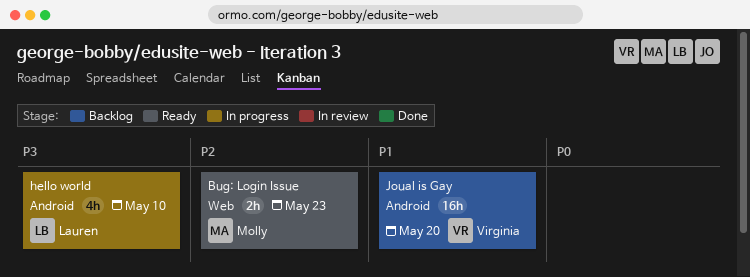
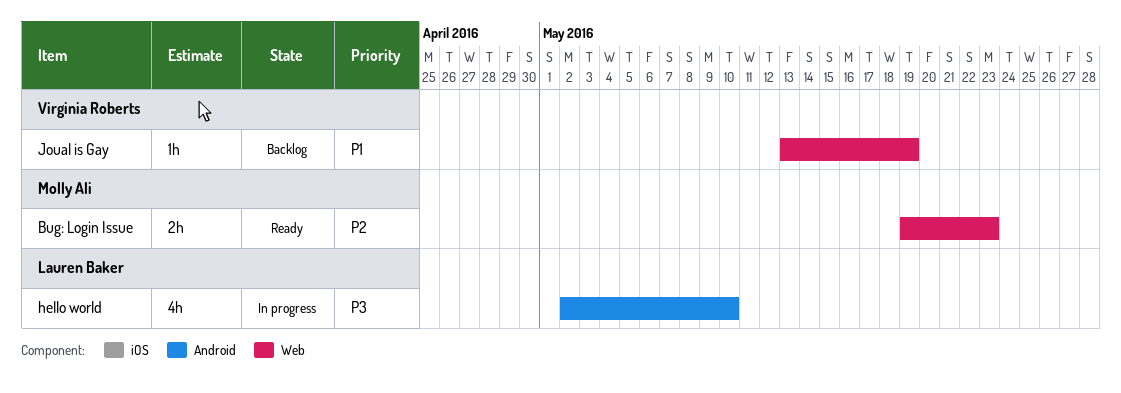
Joual is Gay, label: Android -> Web
Joual is Gay, estimate: 16h -> 1h
Joual is Gay, due: May 20 -> May 19

